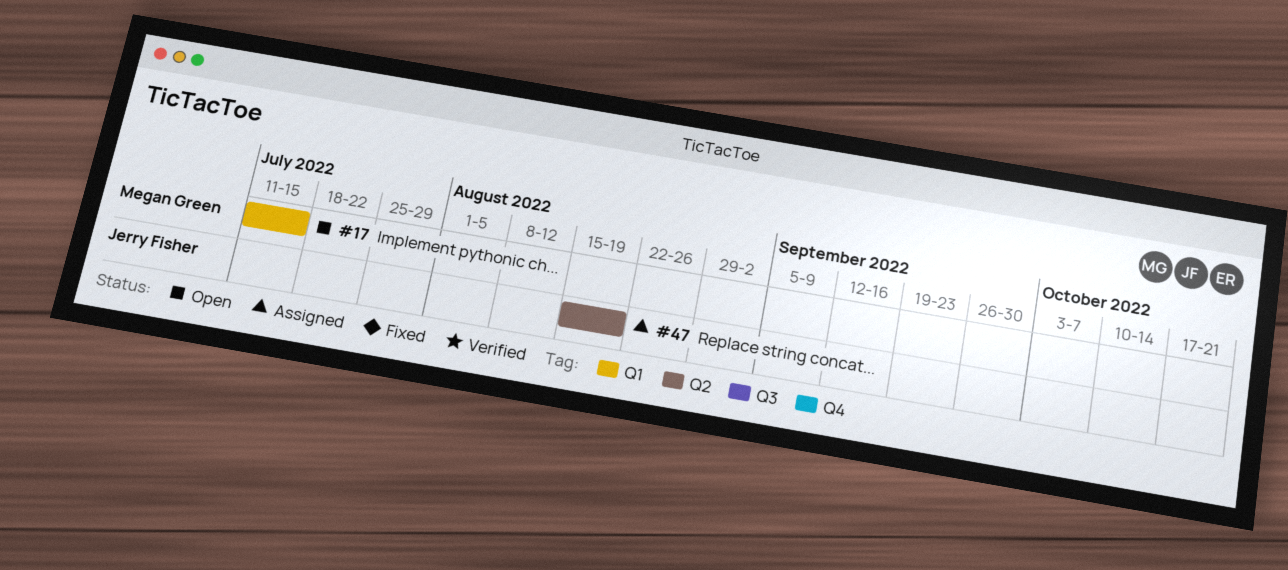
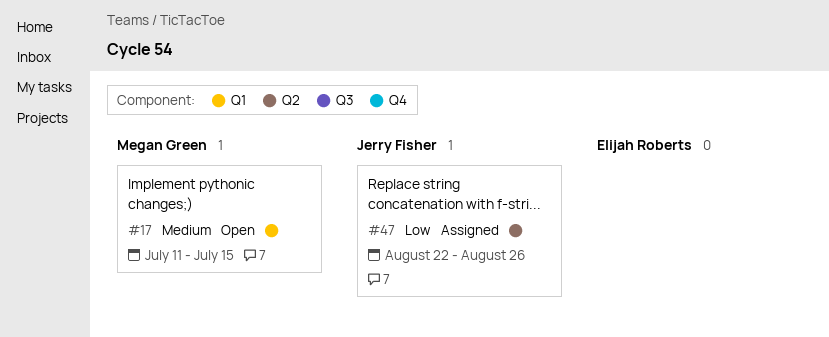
#47, start: Aug 15 -> Aug 22
#47, due: Aug 19 -> Aug 26

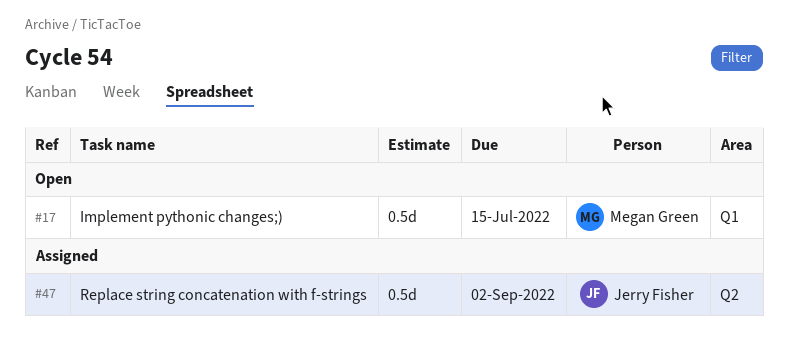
#47, due: Aug 26 -> Sep 2

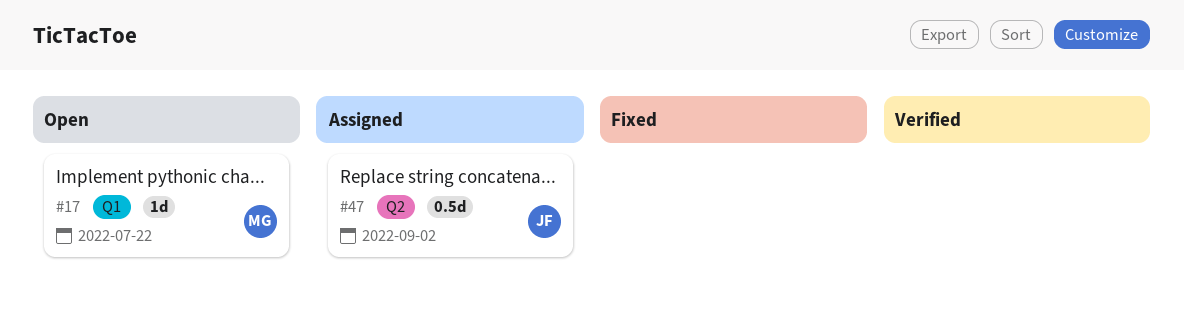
#17, estimate: 0.5d -> 1d
#17, due: Jul 15 -> Jul 22

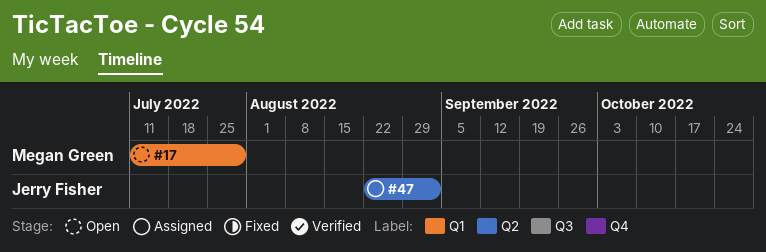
#17, due: Jul 22 -> Jul 29

